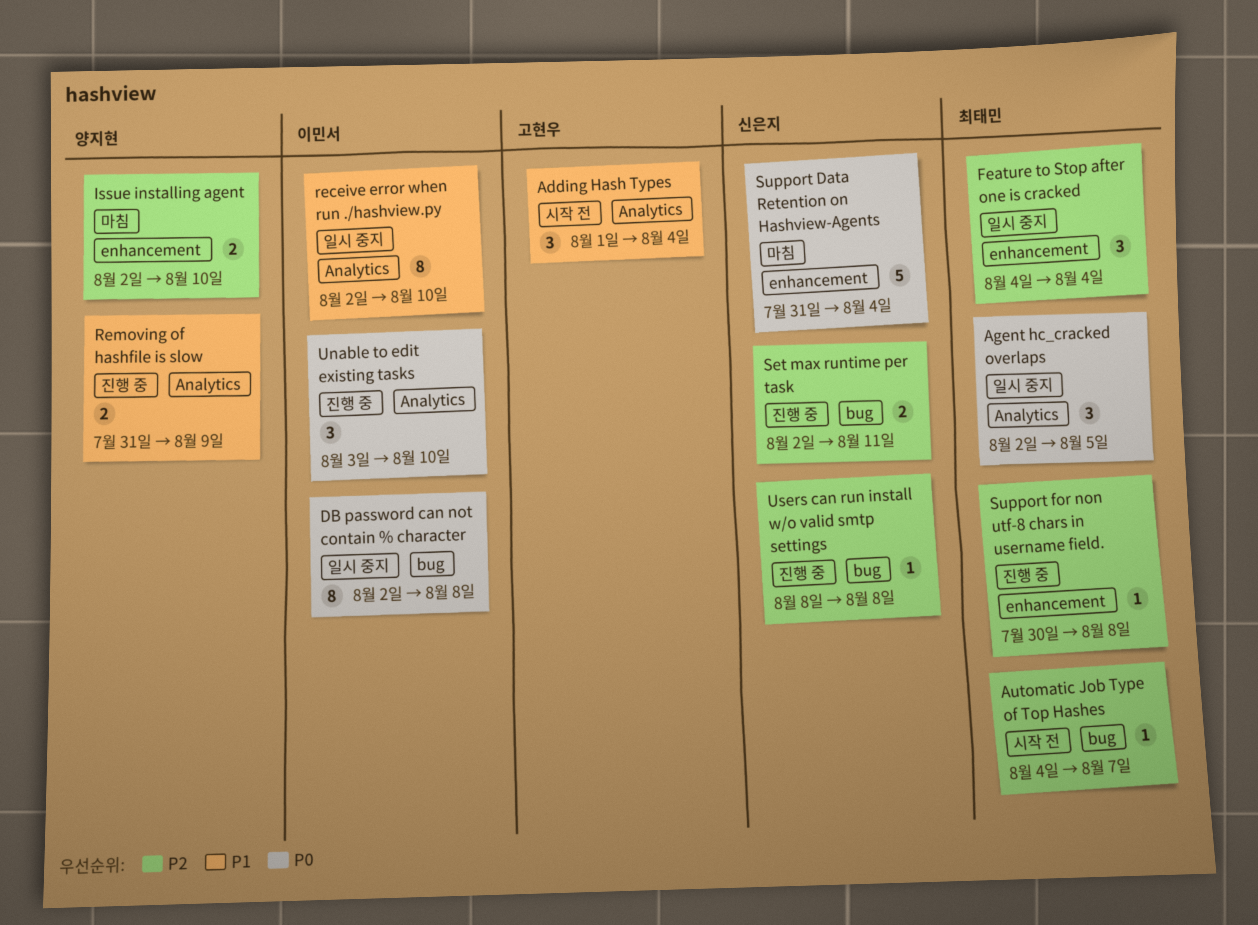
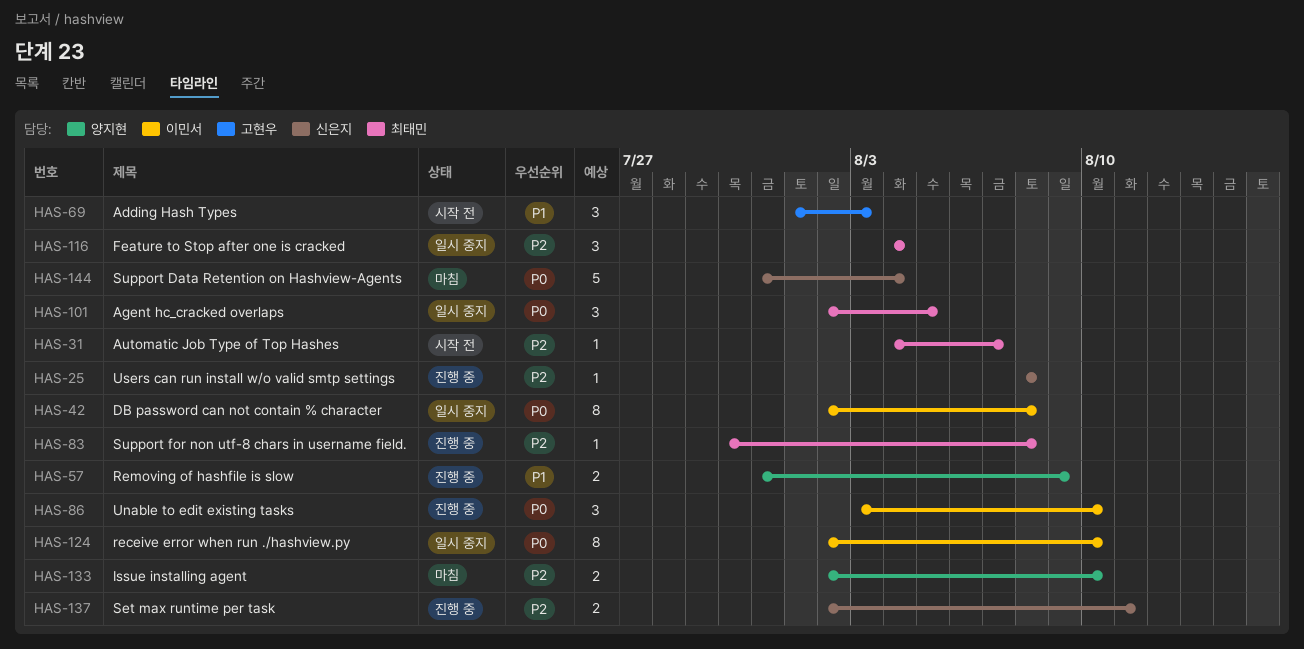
Adding Hash Types, due: Aug 4 -> Aug 3
receive error when run ./hashview.py, priority: P1 -> P0

